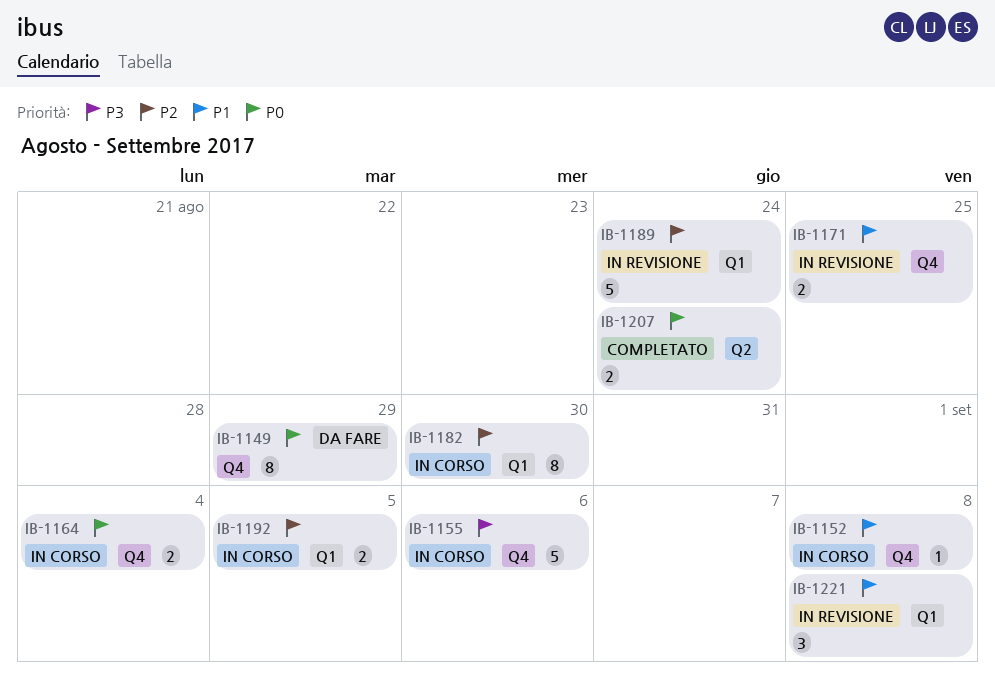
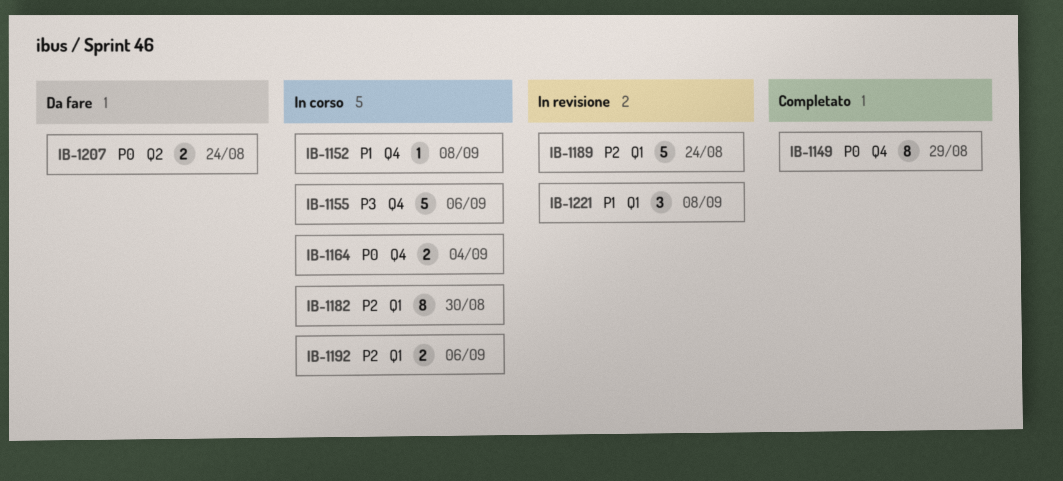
IB-1149, status: Da fare -> Completato
IB-1171: present -> none
IB-1192, due: Sep 5 -> Sep 6
IB-1207, status: Completato -> Da fare

